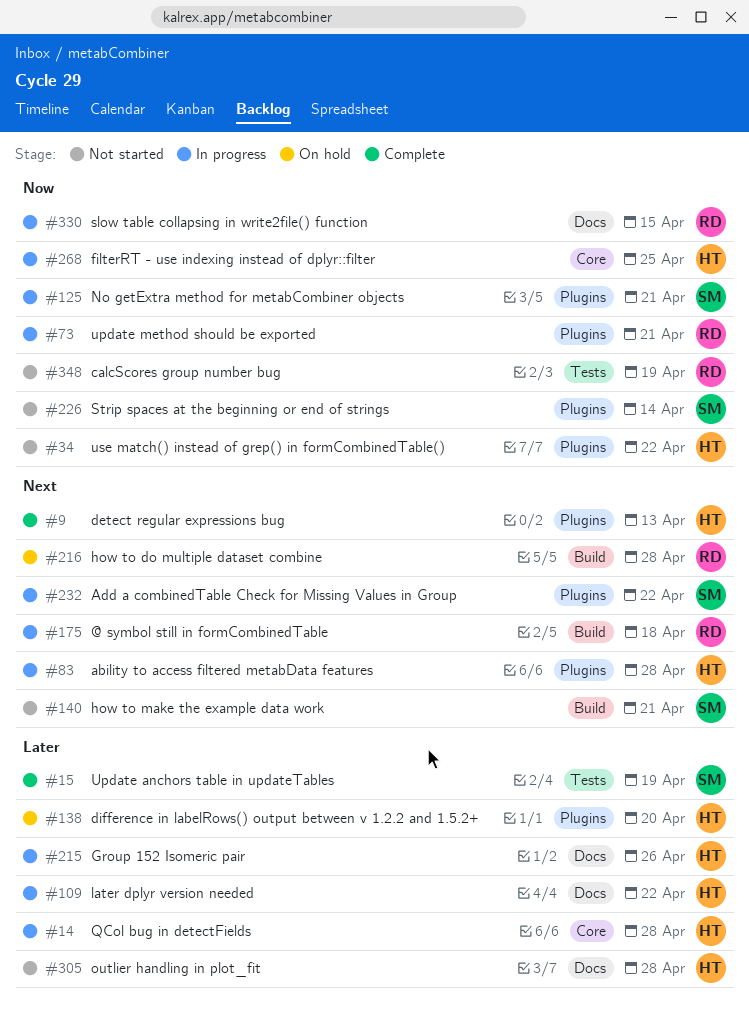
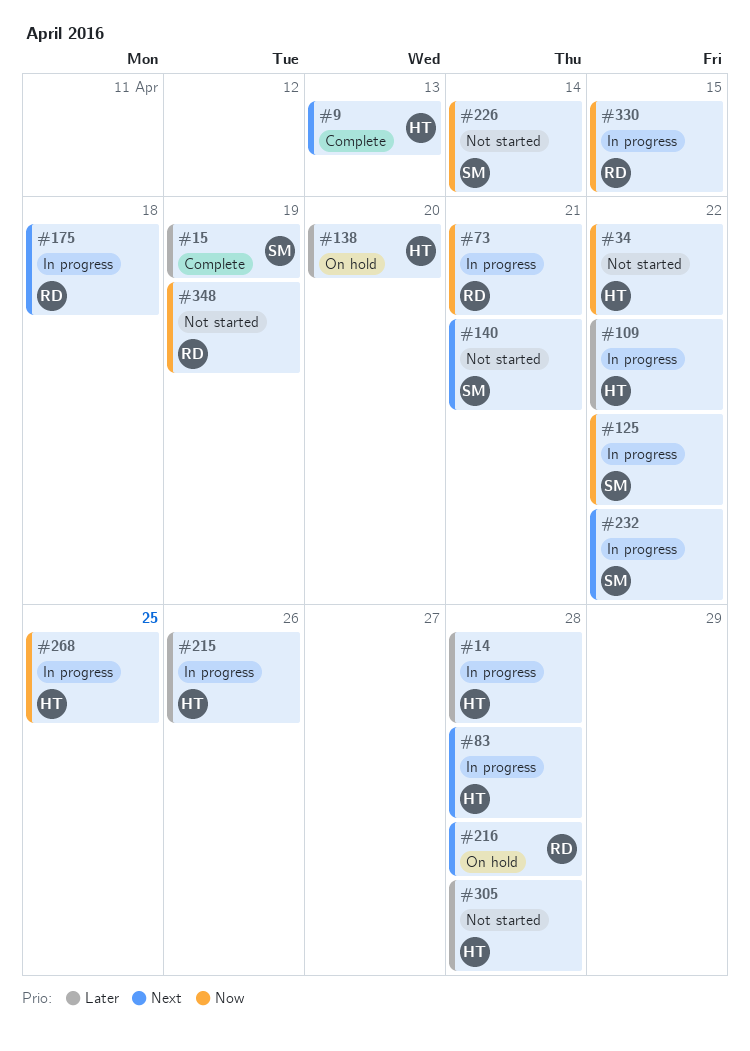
#125, due: Apr 21 -> Apr 22

